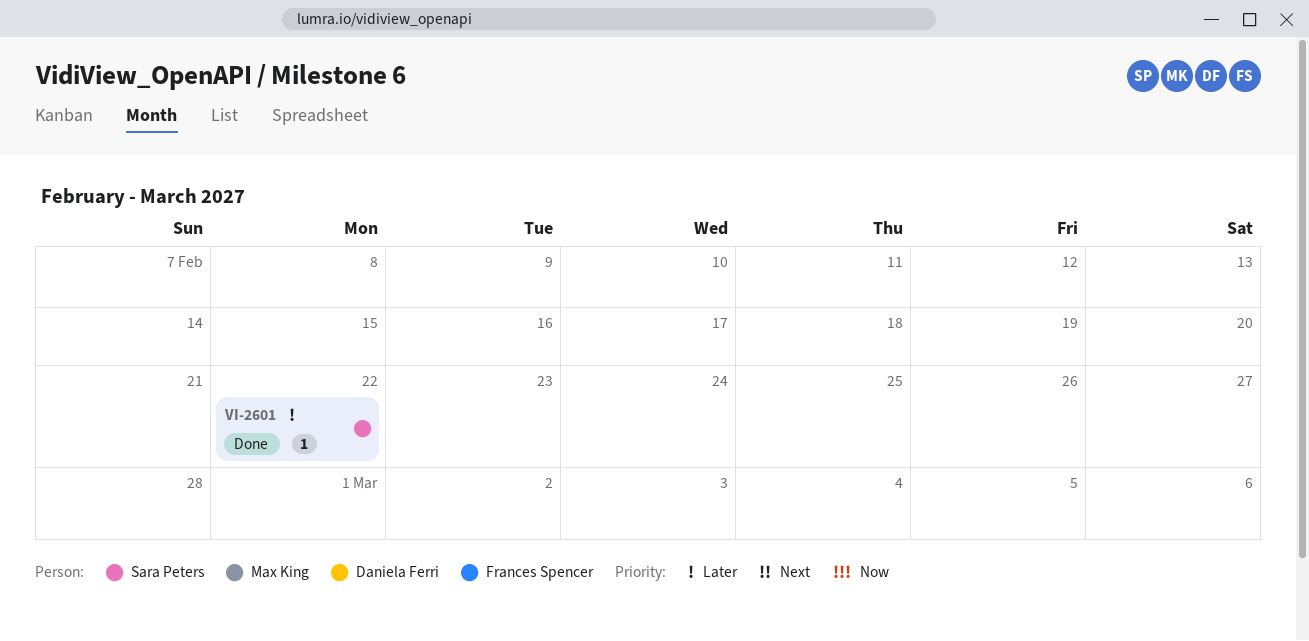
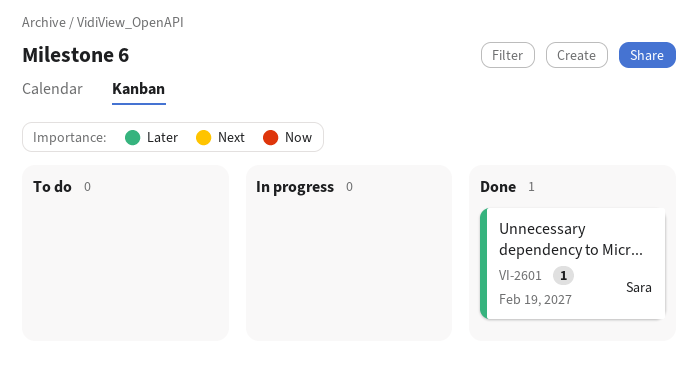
VI-2601, due: Feb 22 -> Feb 19

